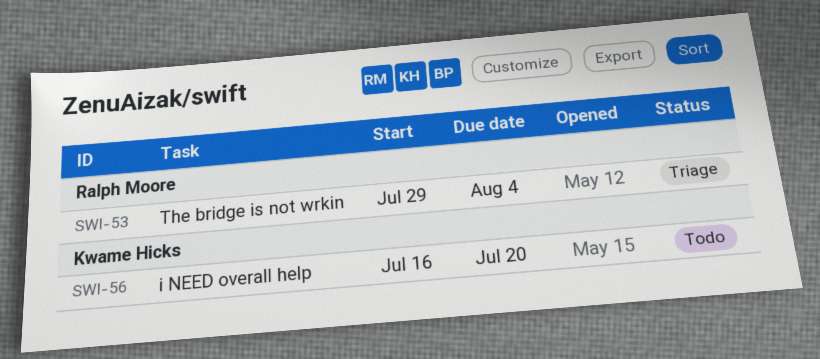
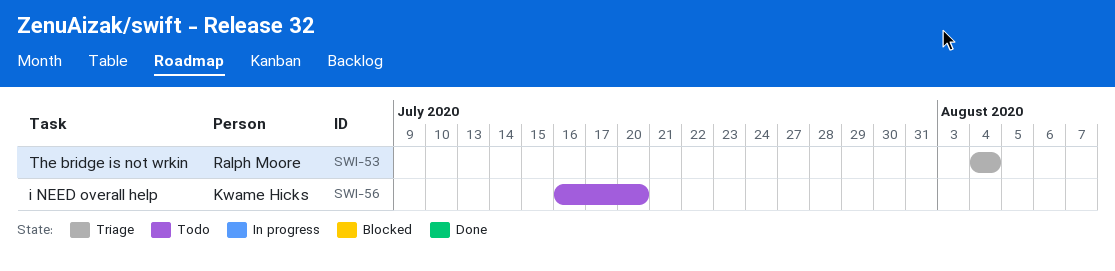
SWI-53, start: Jul 29 -> Aug 4

